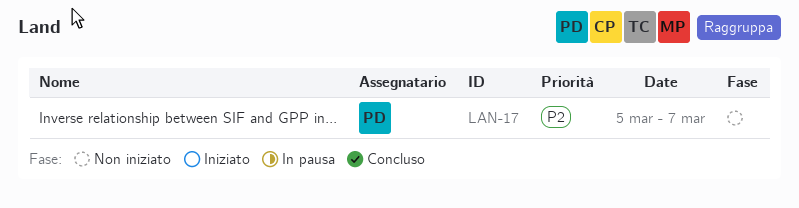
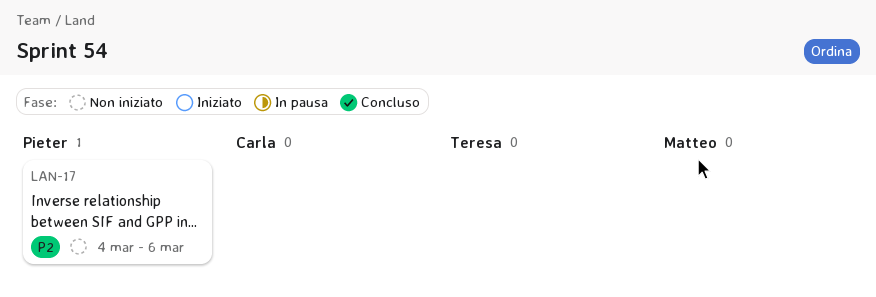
LAN-17, start: Mar 5 -> Mar 4
LAN-17, due: Mar 7 -> Mar 6

